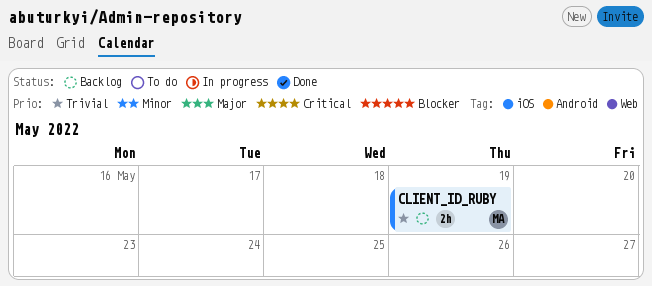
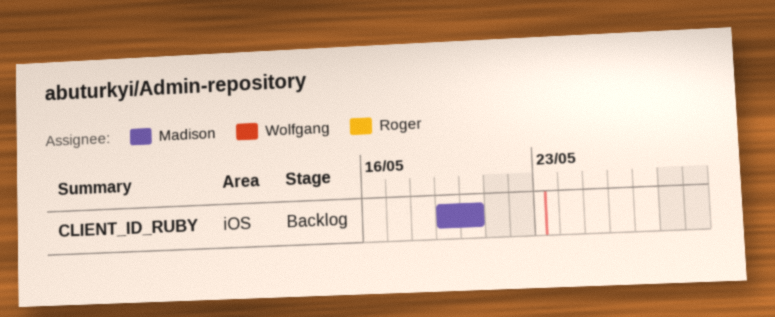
CLIENT_ID_RUBY, due: May 19 -> May 20

